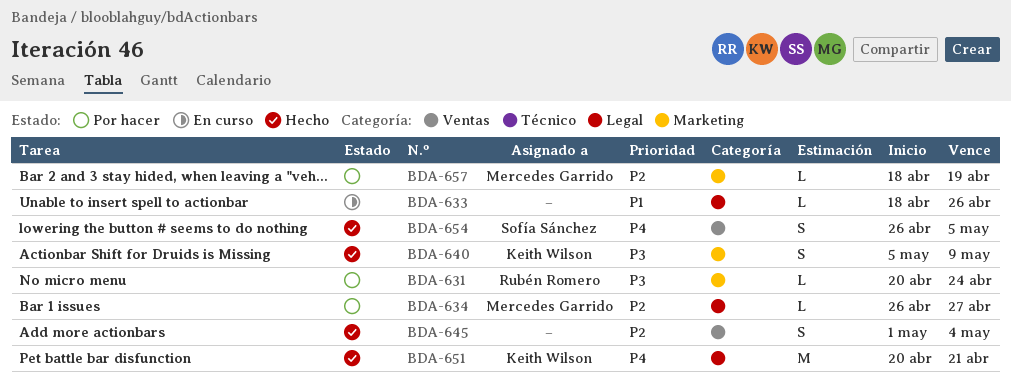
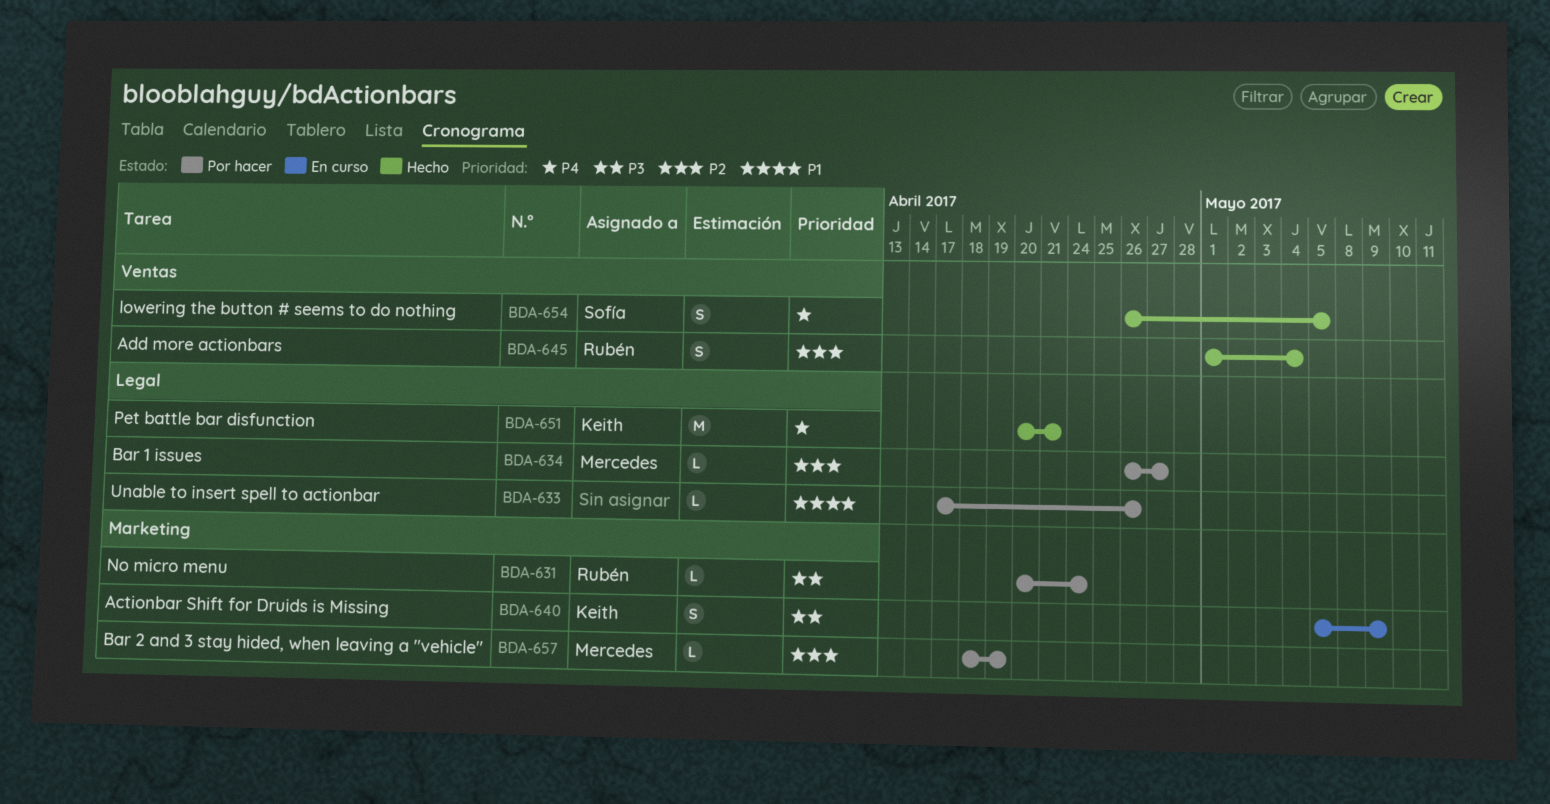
BDA-633, status: En curso -> Por hacer
BDA-633, start: Apr 18 -> Apr 17
BDA-640, status: Hecho -> En curso
BDA-645, owner: none -> Rubén Romero

